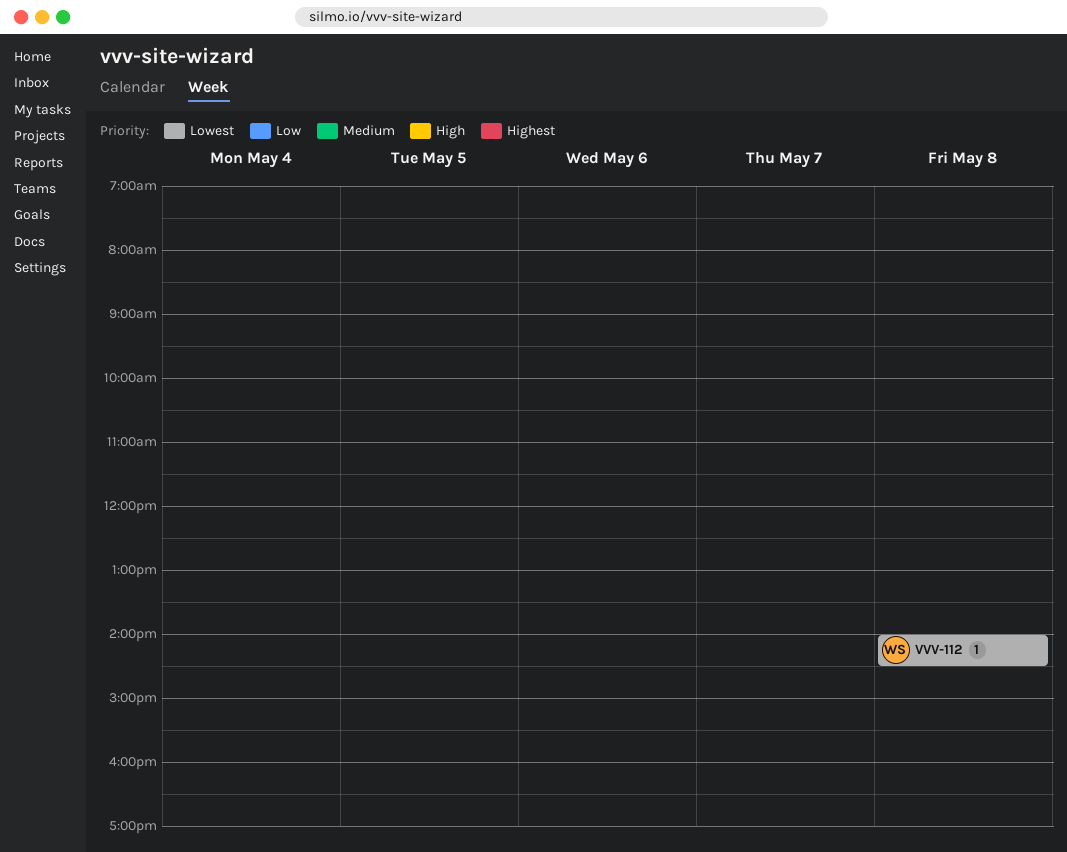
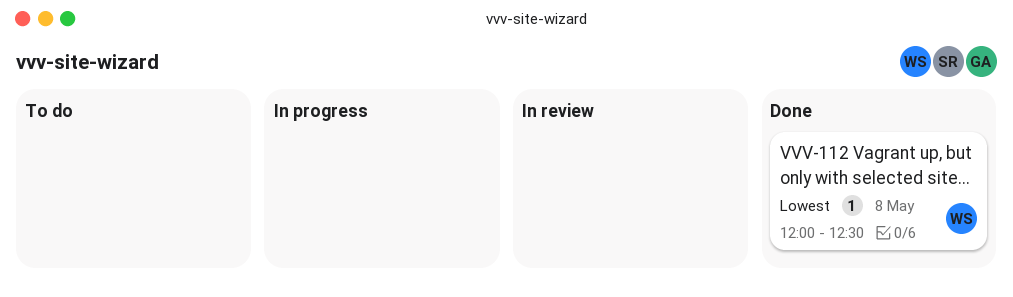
VVV-112, begins: 14:00 -> 12:00
VVV-112, ends: 14:30 -> 12:30

